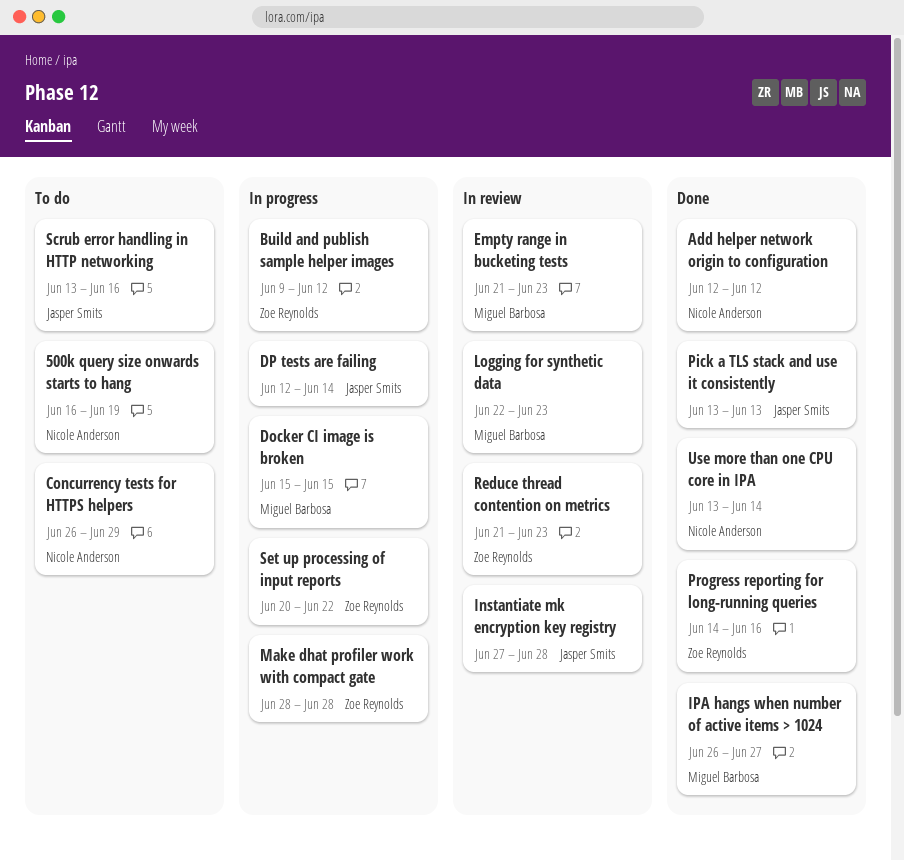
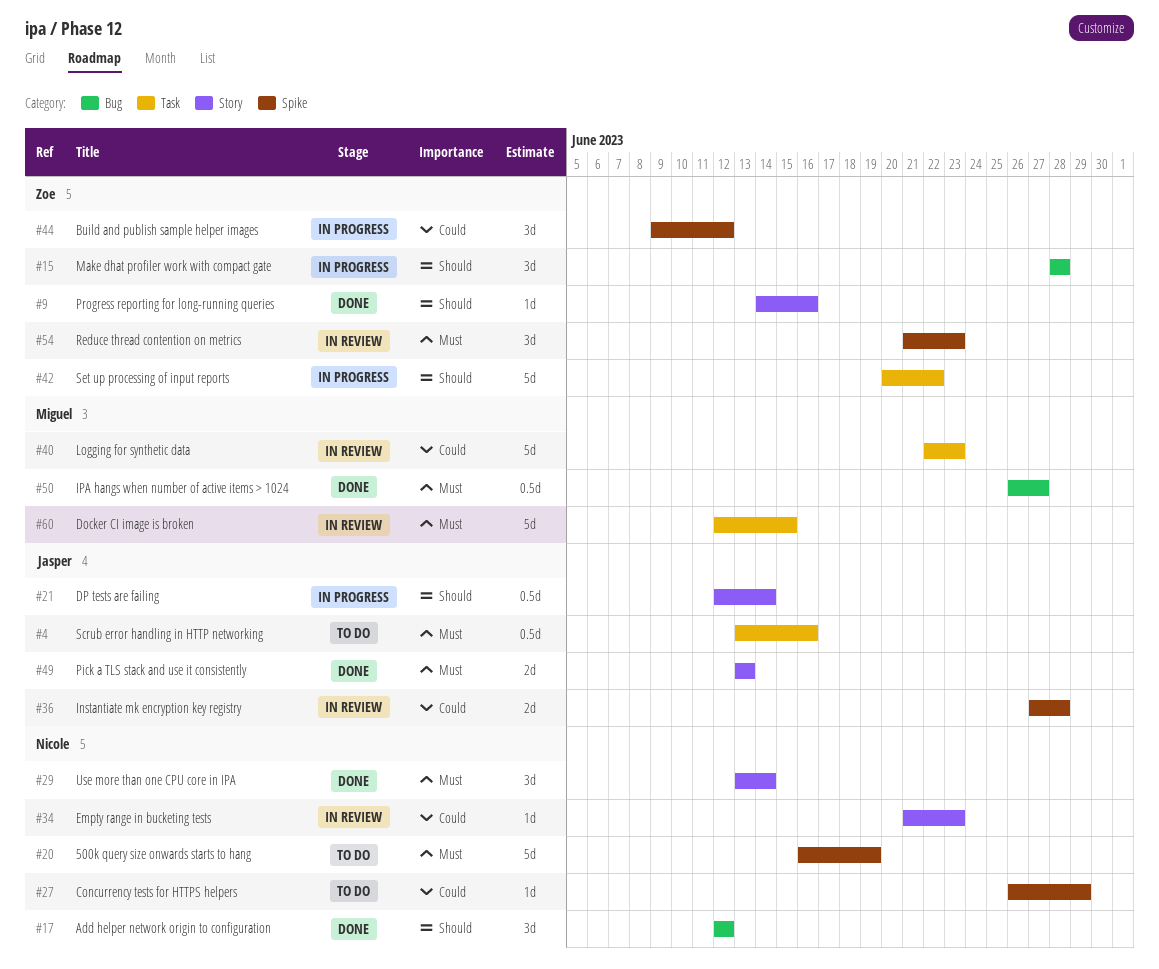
Docker CI image is broken, status: In progress -> In review
Docker CI image is broken, start: Jun 15 -> Jun 12
Empty range in bucketing tests, owner: Miguel Barbosa -> Nicole Anderson

